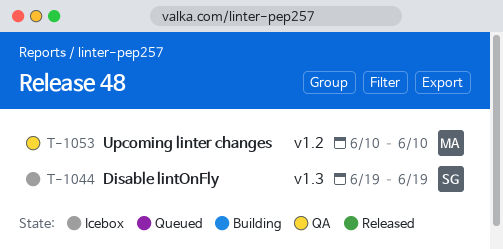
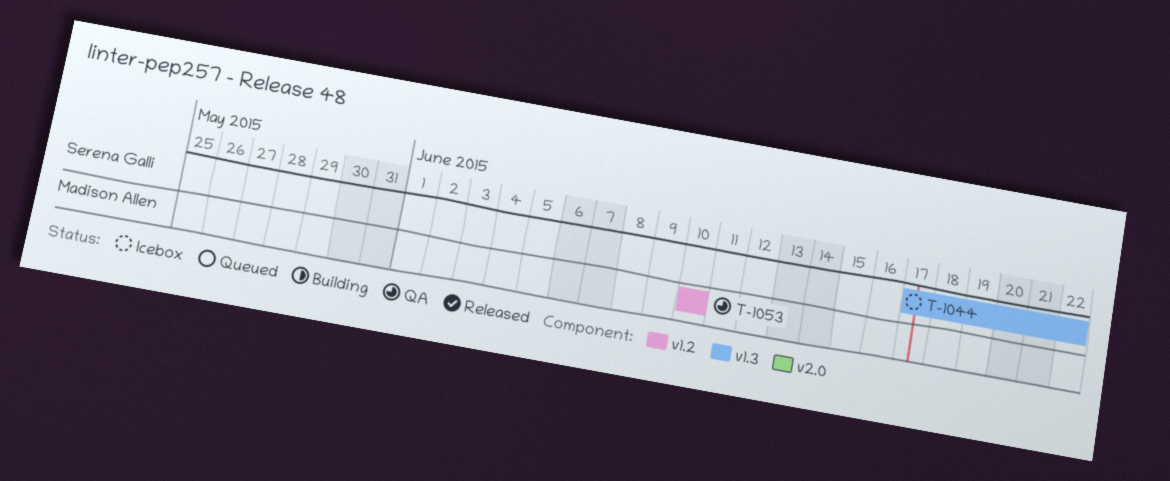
T-1044, start: Jun 19 -> Jun 17
T-1044, due: Jun 19 -> Jun 22

